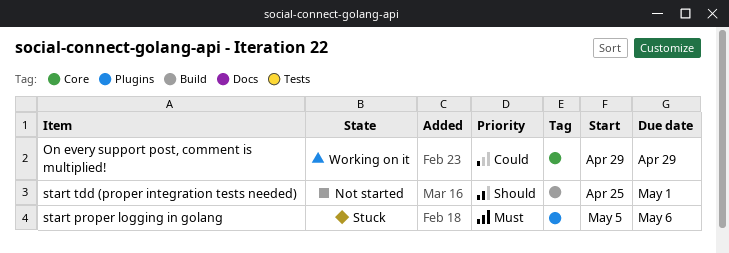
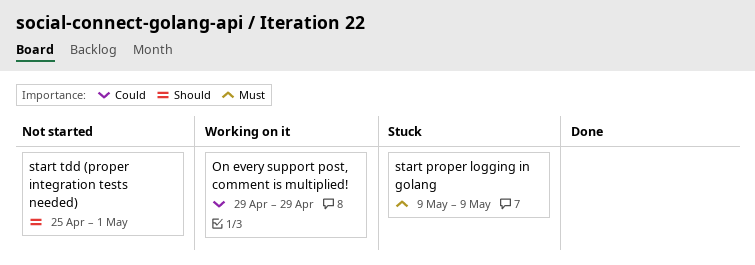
start proper logging in golang, start: May 5 -> May 9
start proper logging in golang, due: May 6 -> May 9

